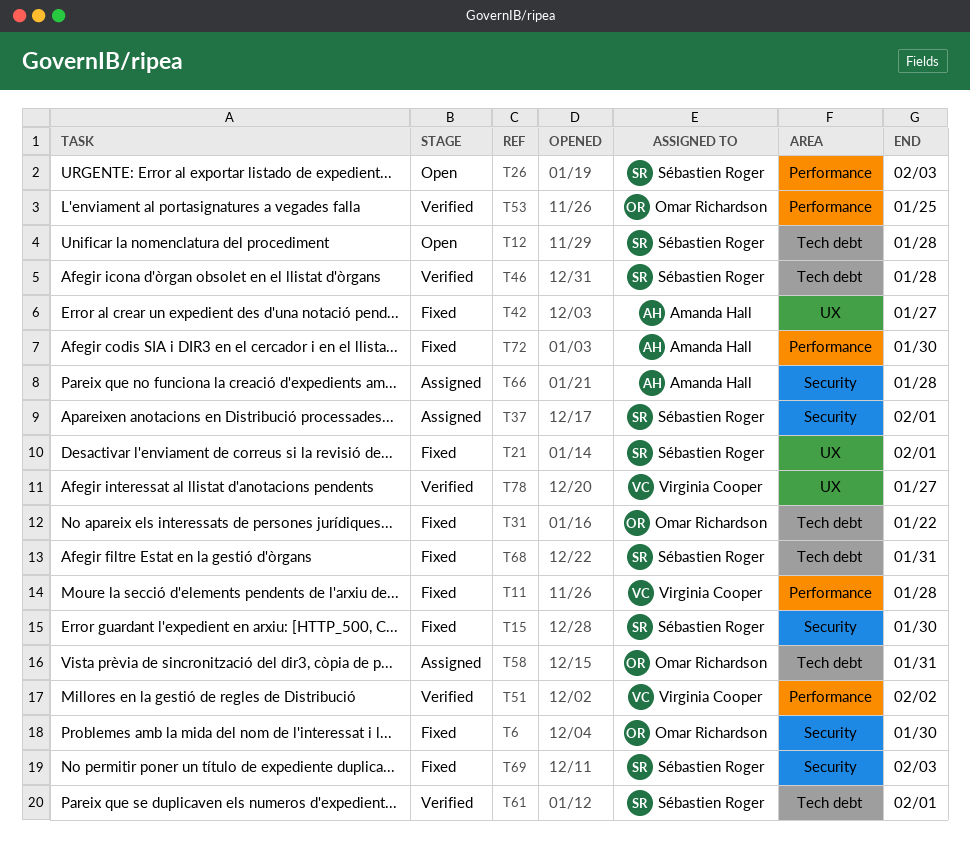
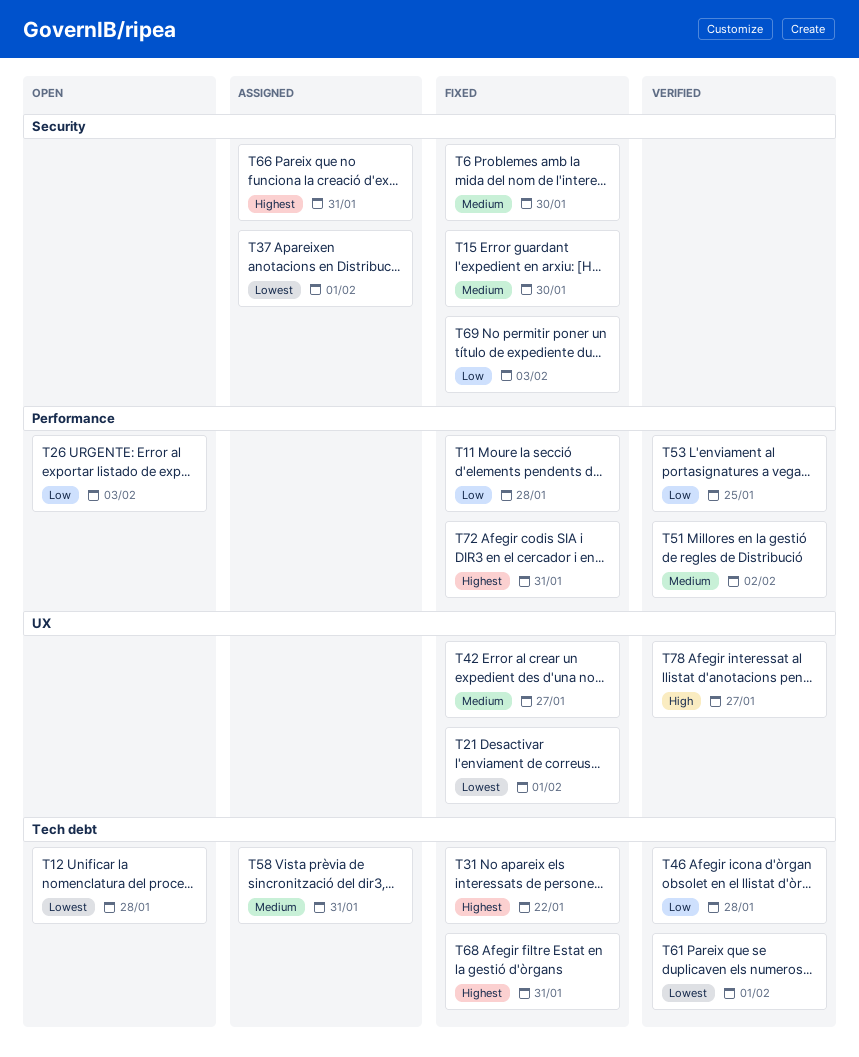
T66, due: Jan 28 -> Jan 31
T72, due: Jan 30 -> Jan 31

